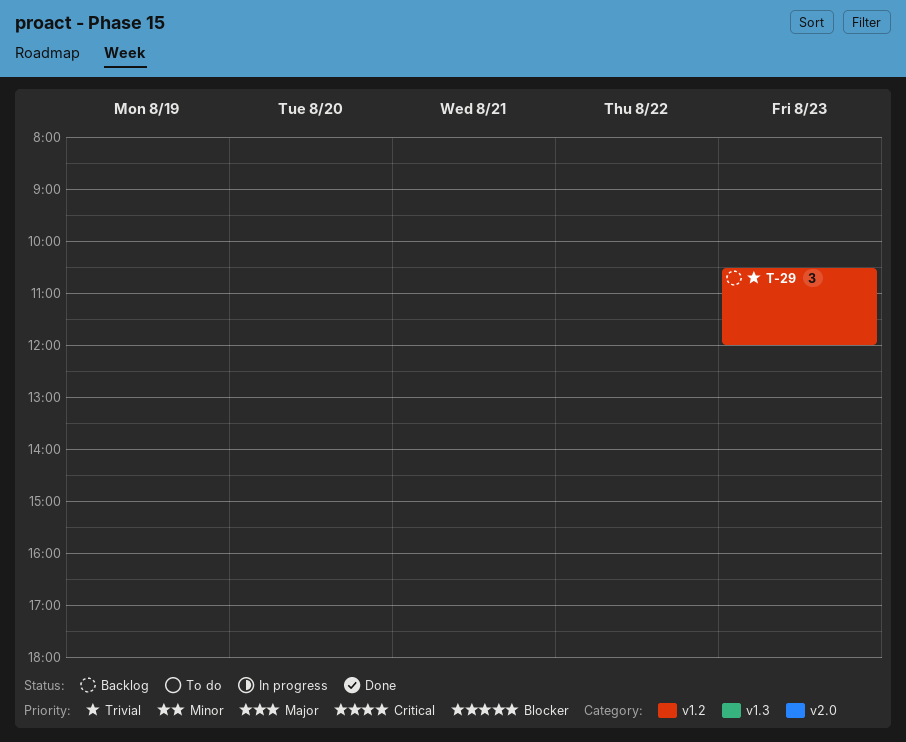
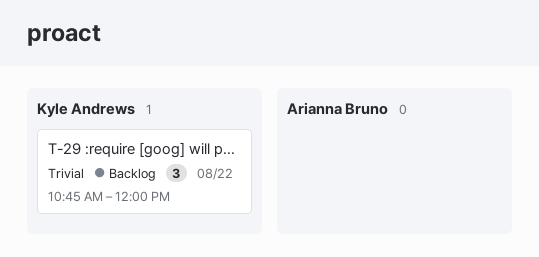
T-29, day: Aug 23 -> Aug 22
T-29, begins: 10:30 -> 10:45

